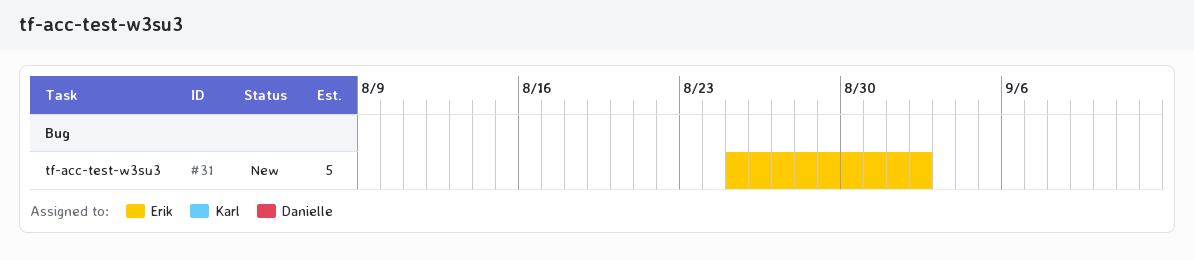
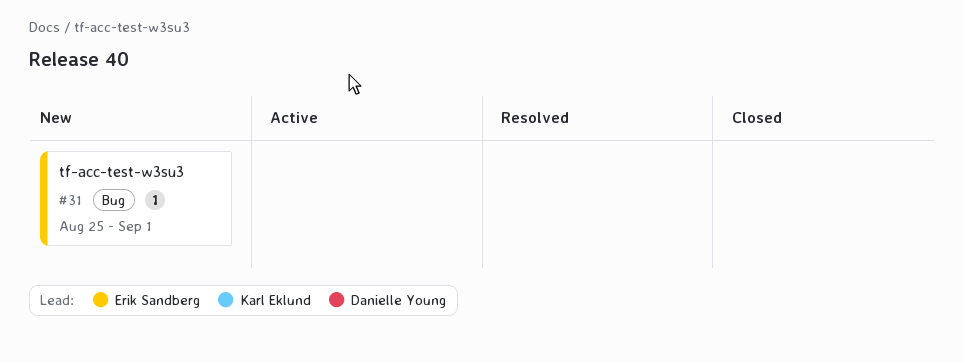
#31, estimate: 5 -> 1
#31, due: Sep 2 -> Sep 1

